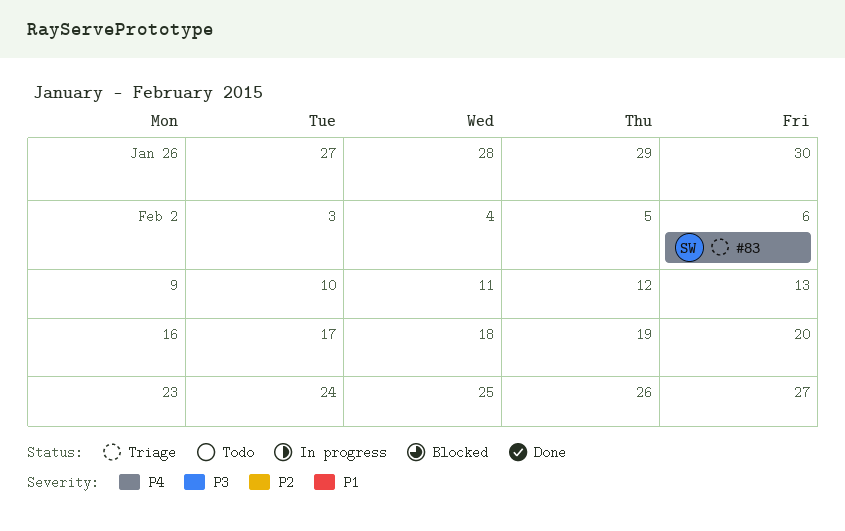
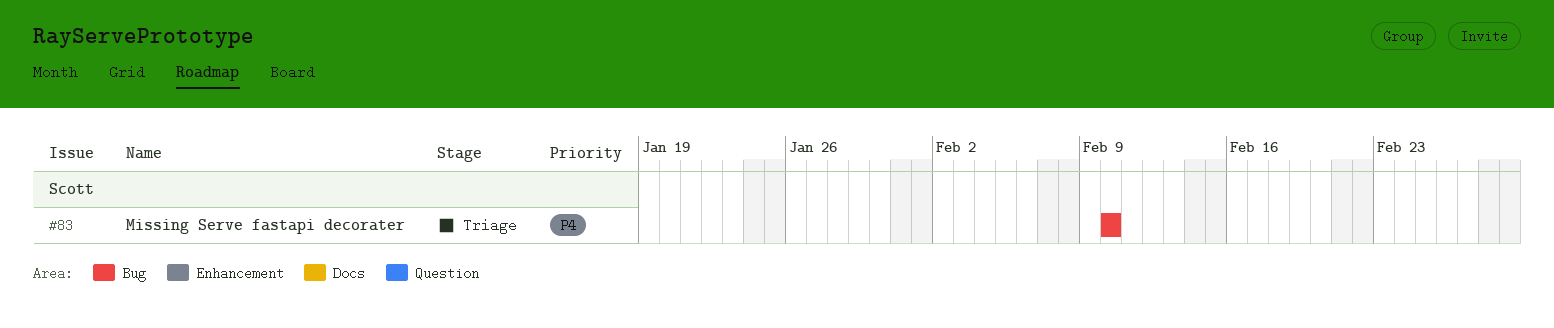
#83, start: Feb 6 -> Feb 10
#83, due: Feb 6 -> Feb 10

